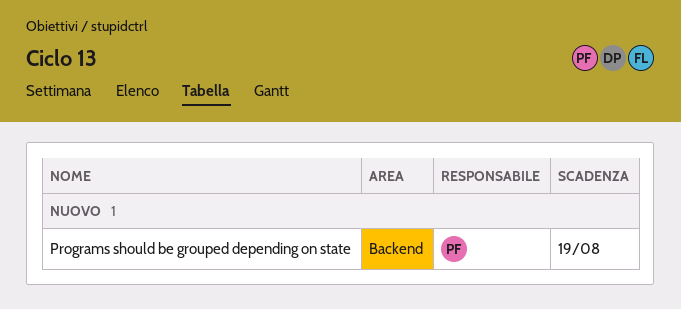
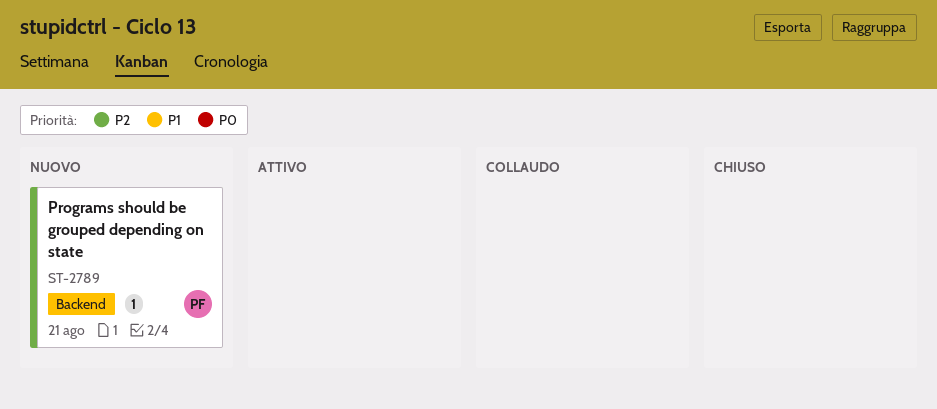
Programs should be grouped depending on state, due: Aug 19 -> Aug 21

